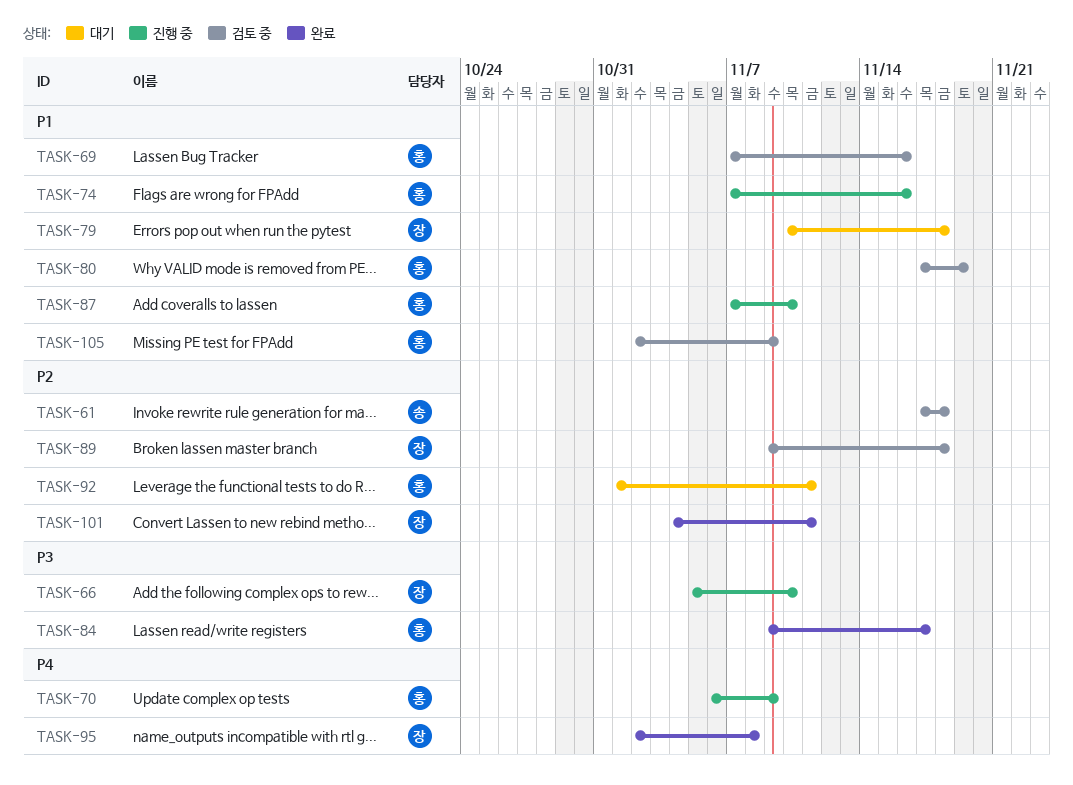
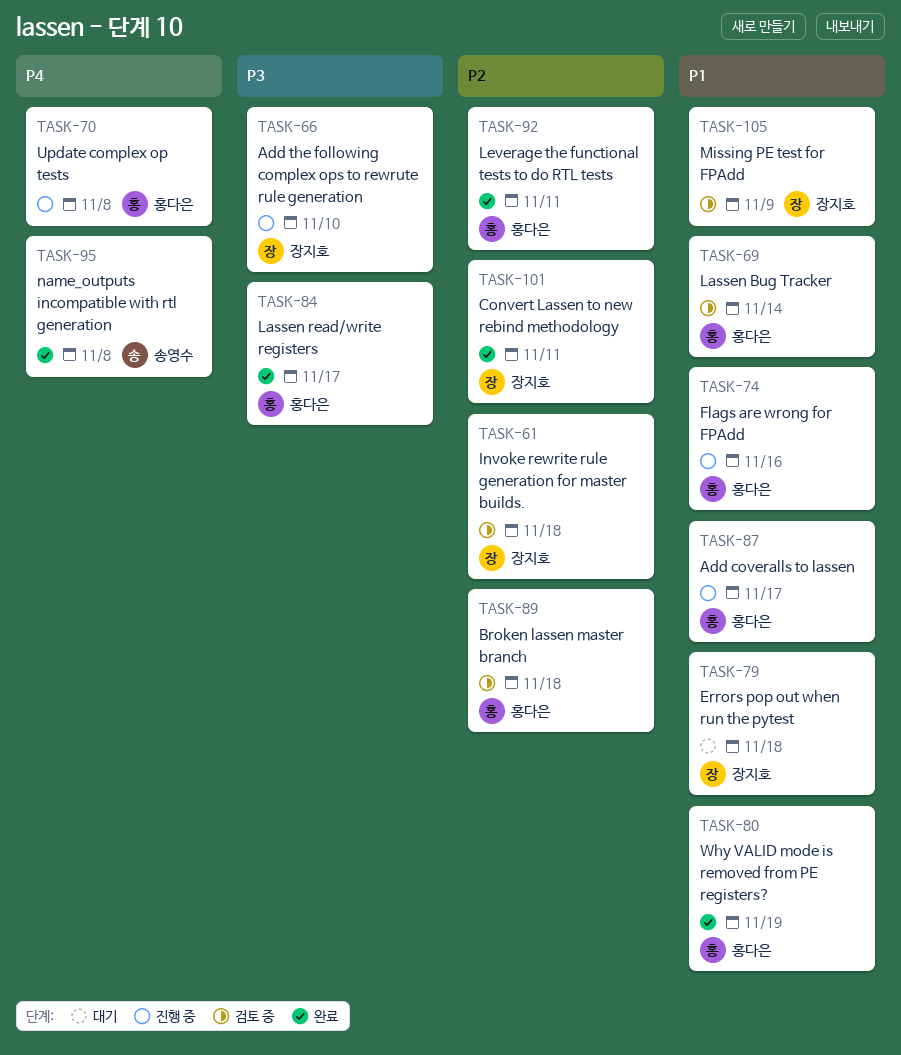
TASK-61, owner: 송영수 -> 장지호
TASK-69, due: Nov 16 -> Nov 14
TASK-70, due: Nov 9 -> Nov 8
TASK-80, status: 검토 중 -> 완료
TASK-87, due: Nov 10 -> Nov 17
TASK-89, owner: 장지호 -> 홍다은
TASK-92, status: 대기 -> 완료
TASK-95, owner: 장지호 -> 송영수
TASK-105, owner: 홍다은 -> 장지호

